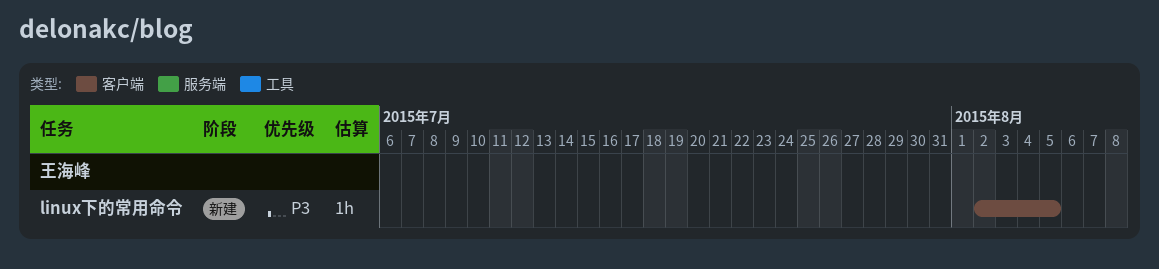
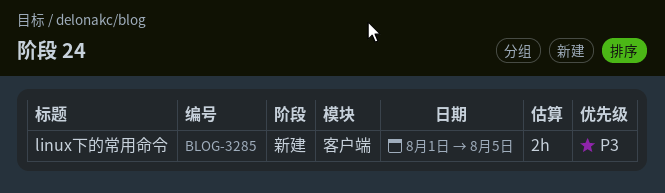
linux下的常用命令, estimate: 1h -> 2h
linux下的常用命令, start: Aug 2 -> Aug 1

